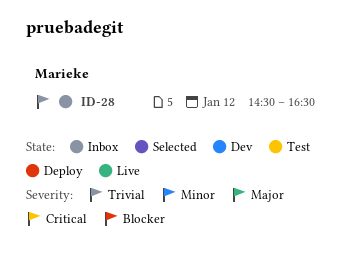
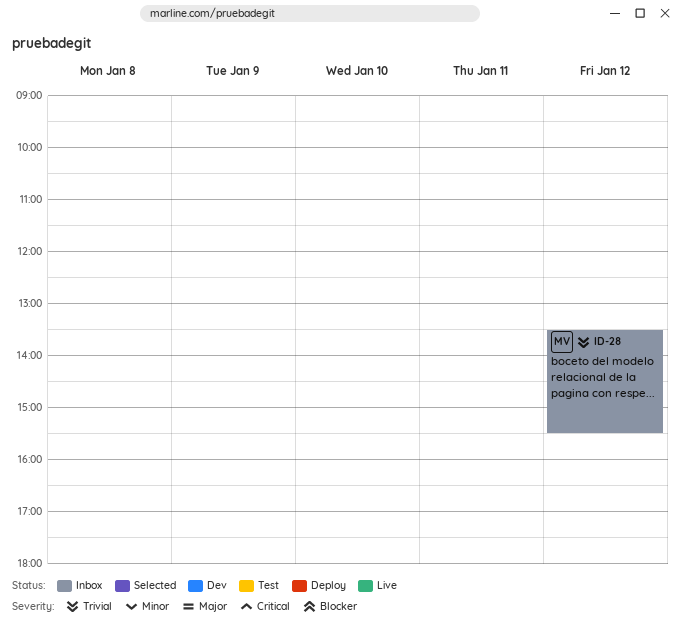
ID-28, begins: 14:30 -> 13:30
ID-28, ends: 16:30 -> 15:30

